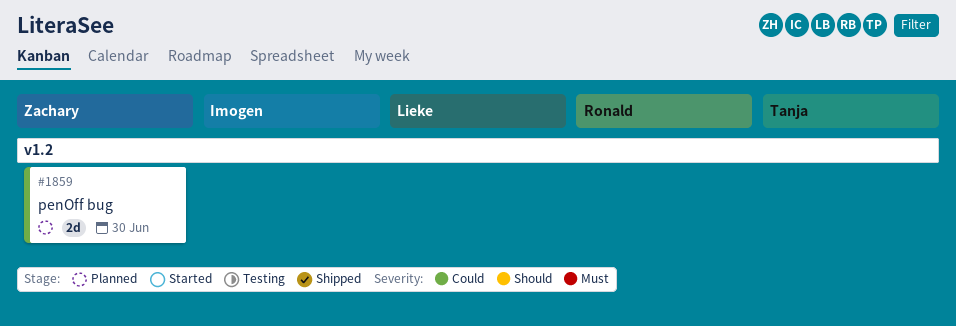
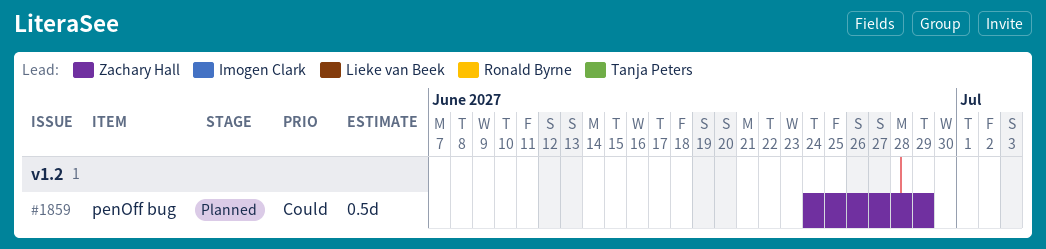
#1859, estimate: 2d -> 0.5d
#1859, due: Jun 30 -> Jun 29

